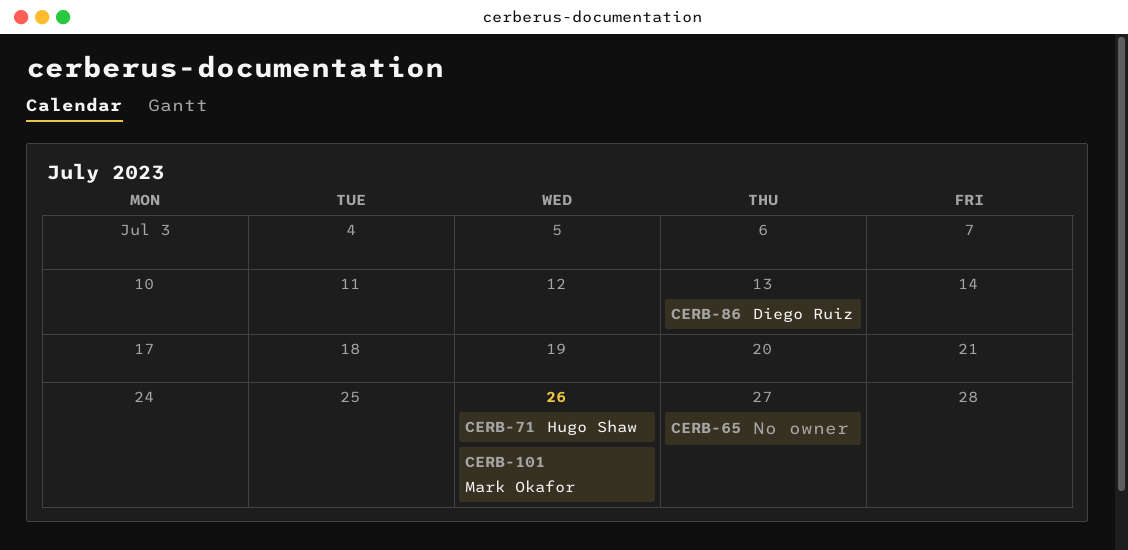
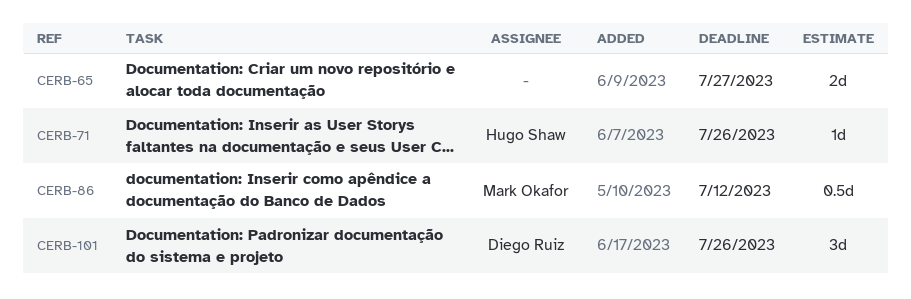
CERB-86, owner: Diego Ruiz -> Mark Okafor
CERB-86, due: Jul 13 -> Jul 12
CERB-101, owner: Mark Okafor -> Diego Ruiz

